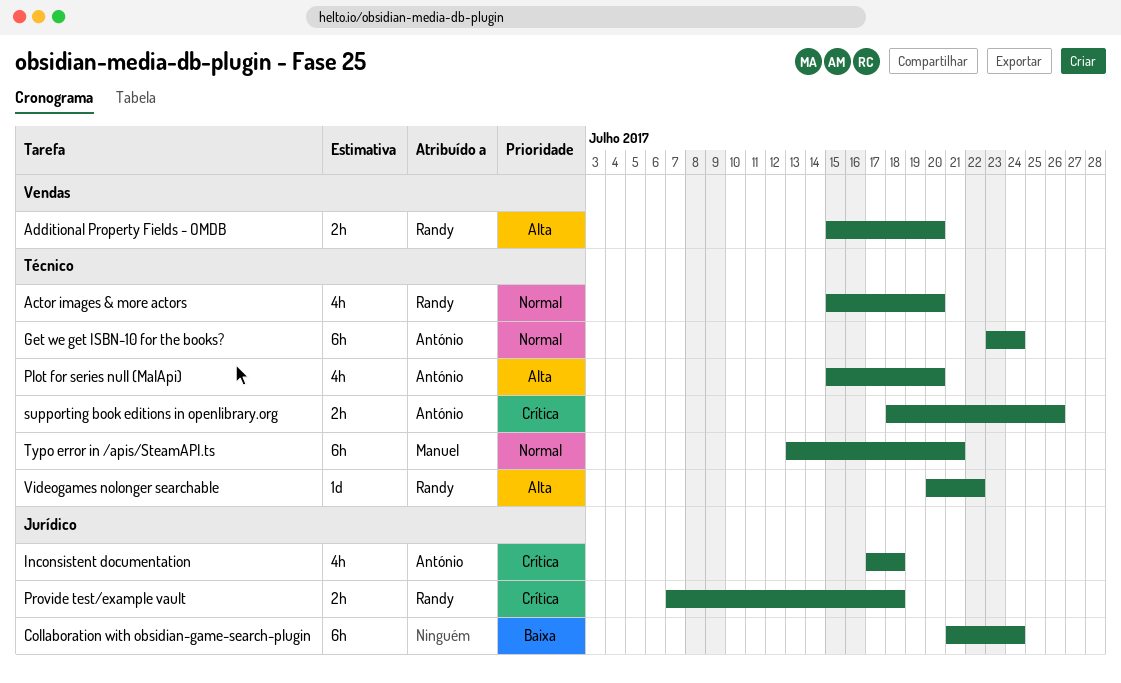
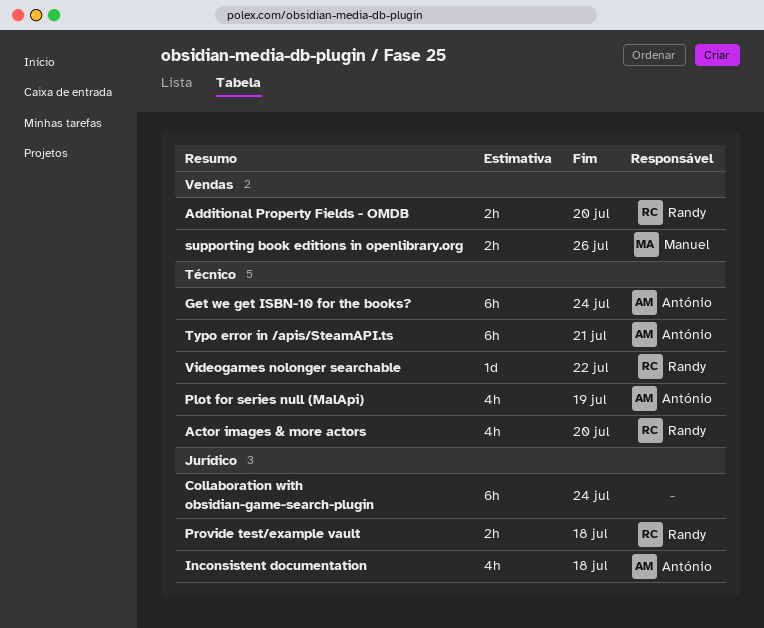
Plot for series null (MalApi), due: Jul 20 -> Jul 19
supporting book editions in openlibrary.org, owner: António -> Manuel
supporting book editions in openlibrary.org, label: Técnico -> Vendas
Typo error in /apis/SteamAPI.ts, owner: Manuel -> António

